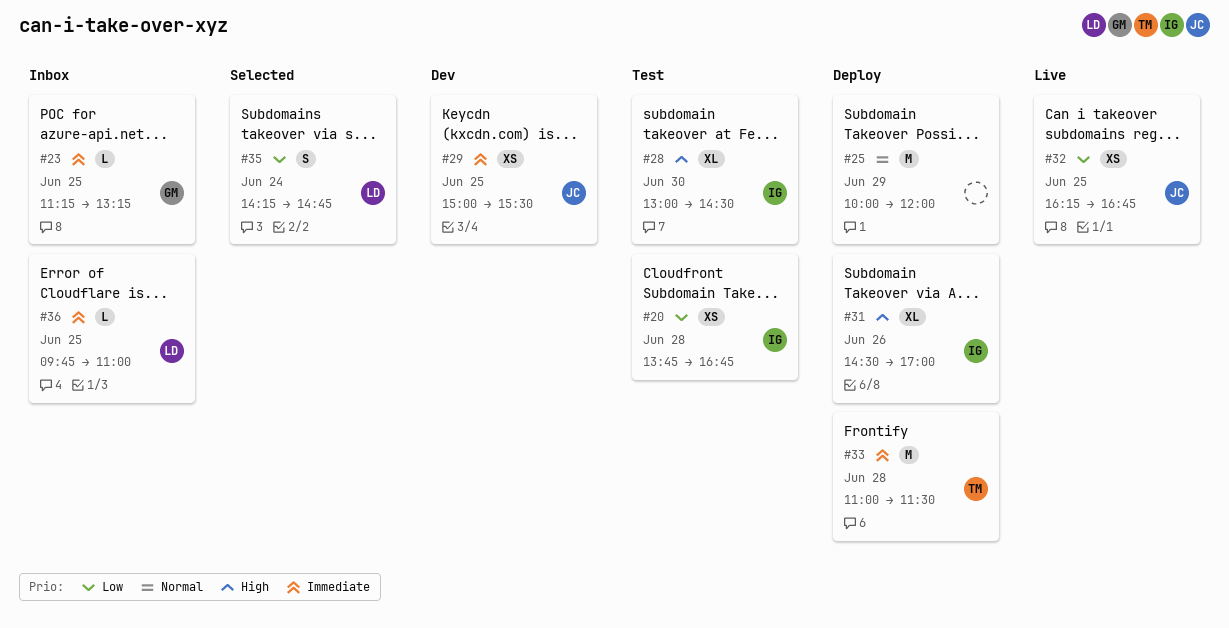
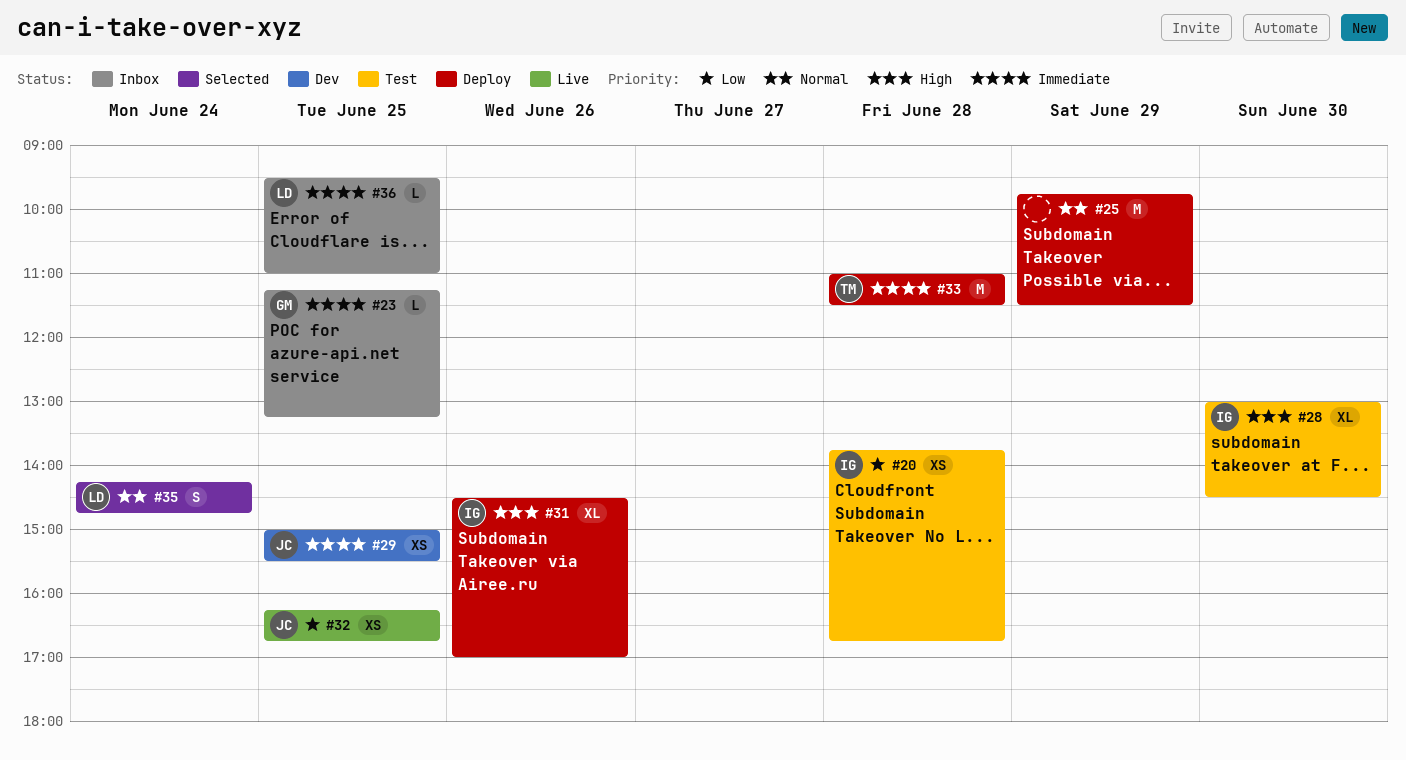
#25, begins: 10:00 -> 09:45
#25, ends: 12:00 -> 11:30
#35, priority: Low -> Normal
#36, begins: 09:45 -> 09:30

